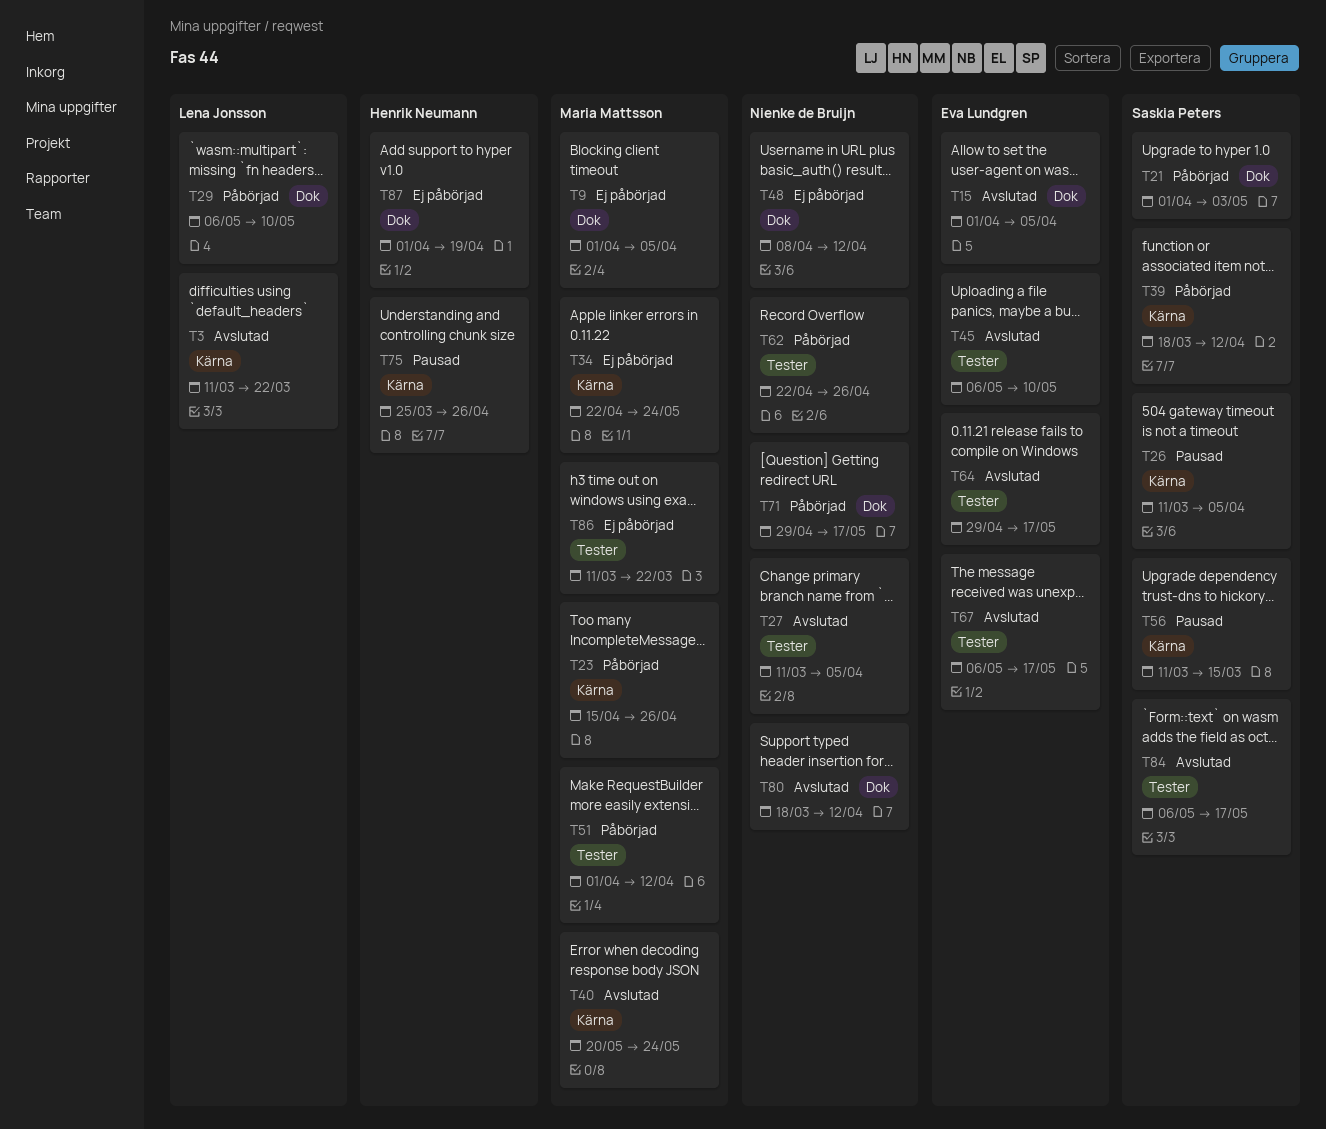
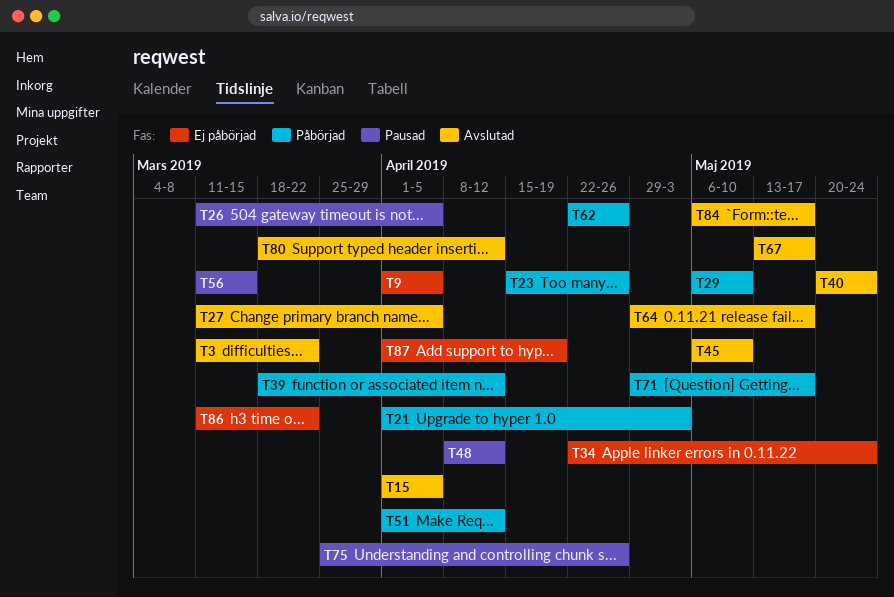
T48, status: Ej påbörjad -> Pausad
T67, start: May 6 -> May 13

